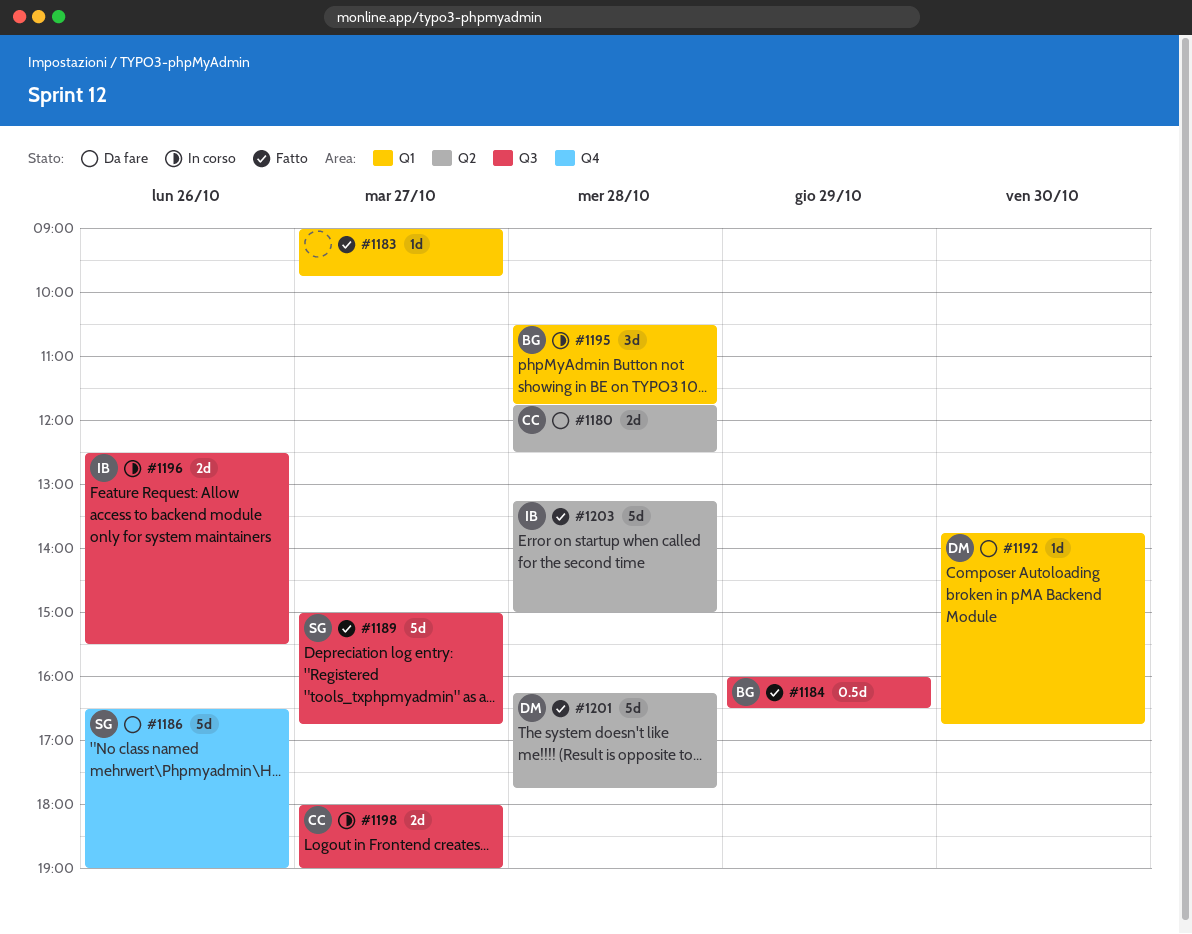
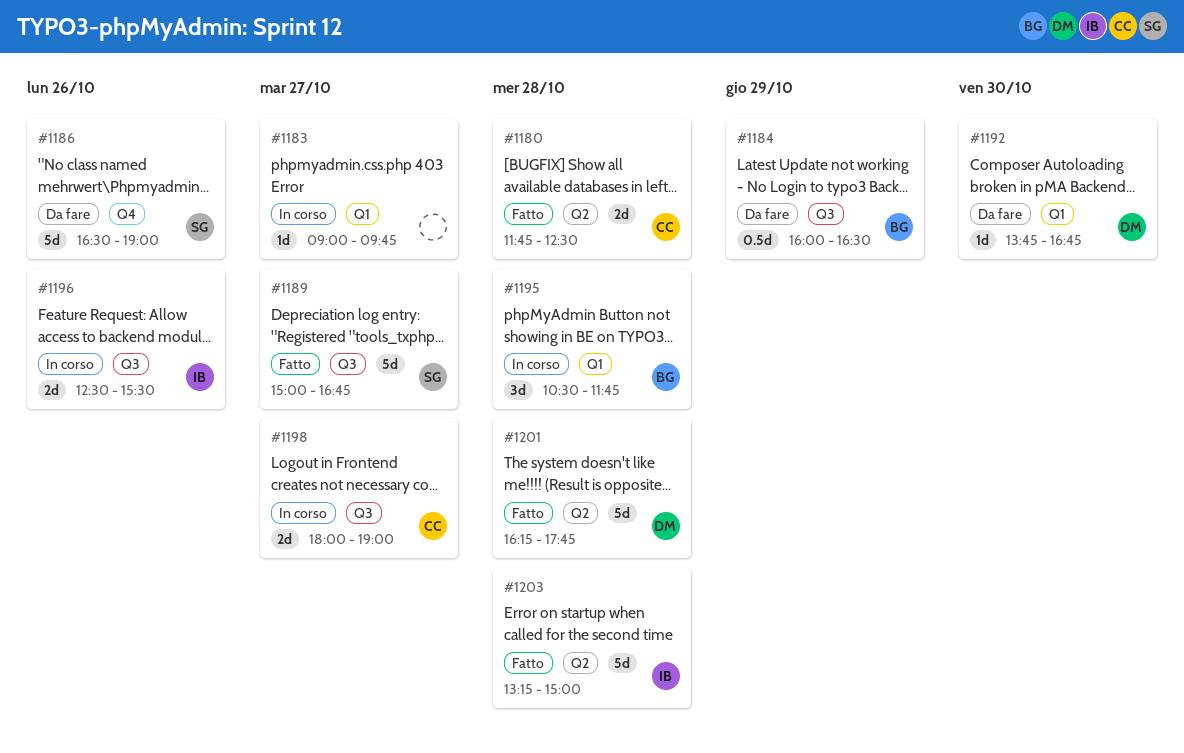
#1180, status: Da fare -> Fatto
#1183, status: Fatto -> In corso
#1184, status: Fatto -> Da fare

